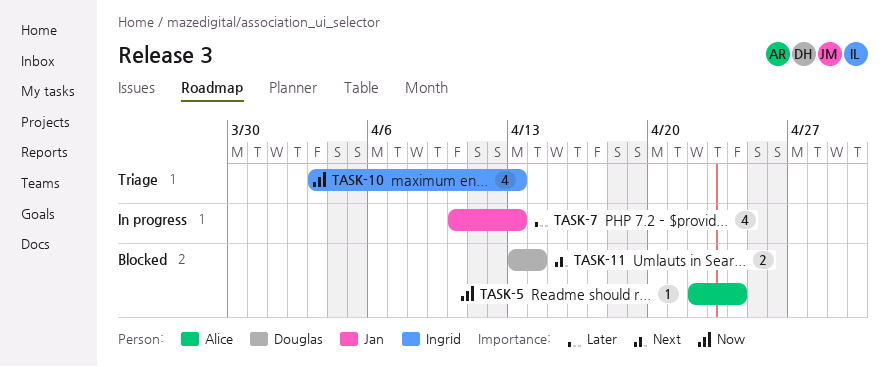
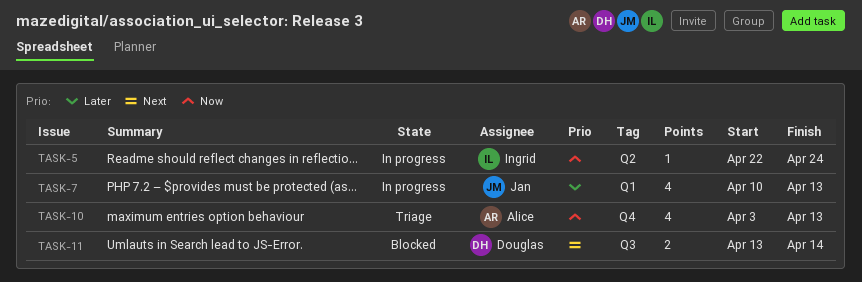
TASK-5, status: Blocked -> In progress
TASK-5, owner: Alice -> Ingrid
TASK-10, owner: Ingrid -> Alice

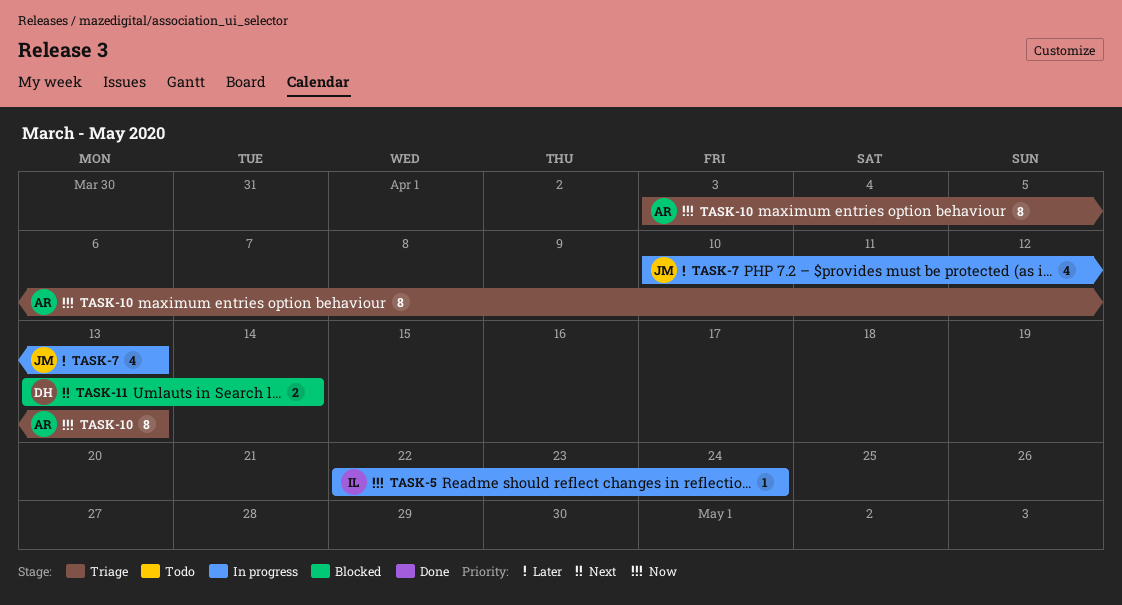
TASK-10, estimate: 4 -> 8

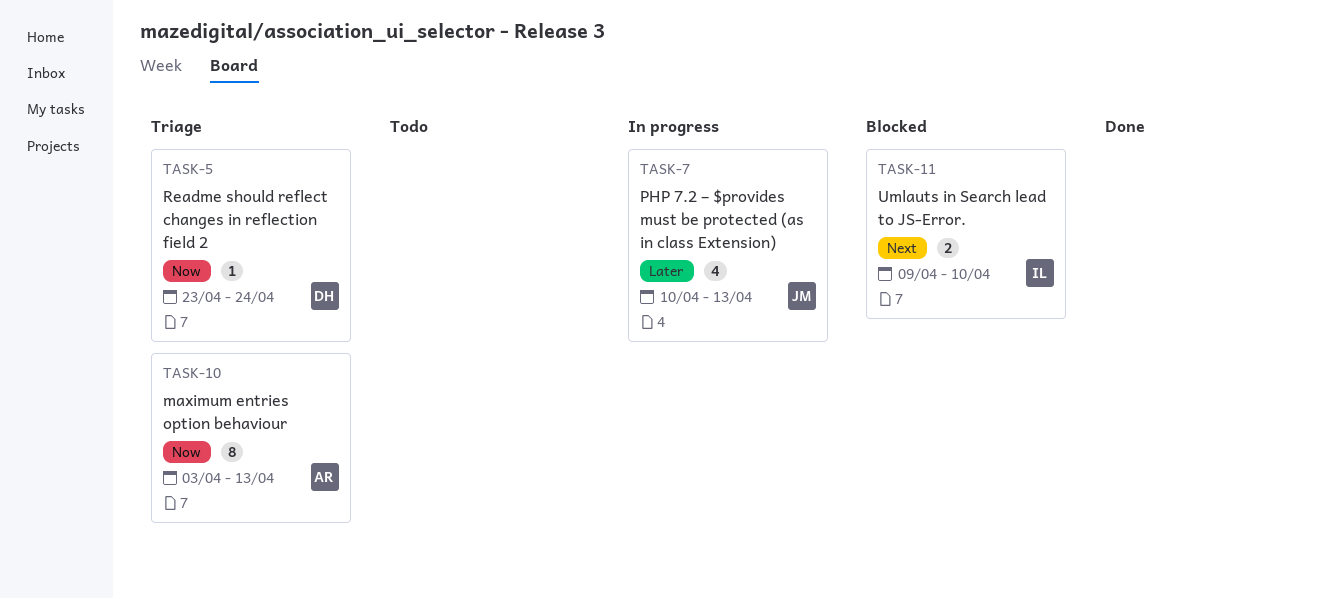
TASK-5, status: In progress -> Triage
TASK-5, owner: IL -> DH
TASK-5, start: Apr 22 -> Apr 23
TASK-11, owner: DH -> IL
TASK-11, start: Apr 13 -> Apr 9
TASK-11, due: Apr 14 -> Apr 10

